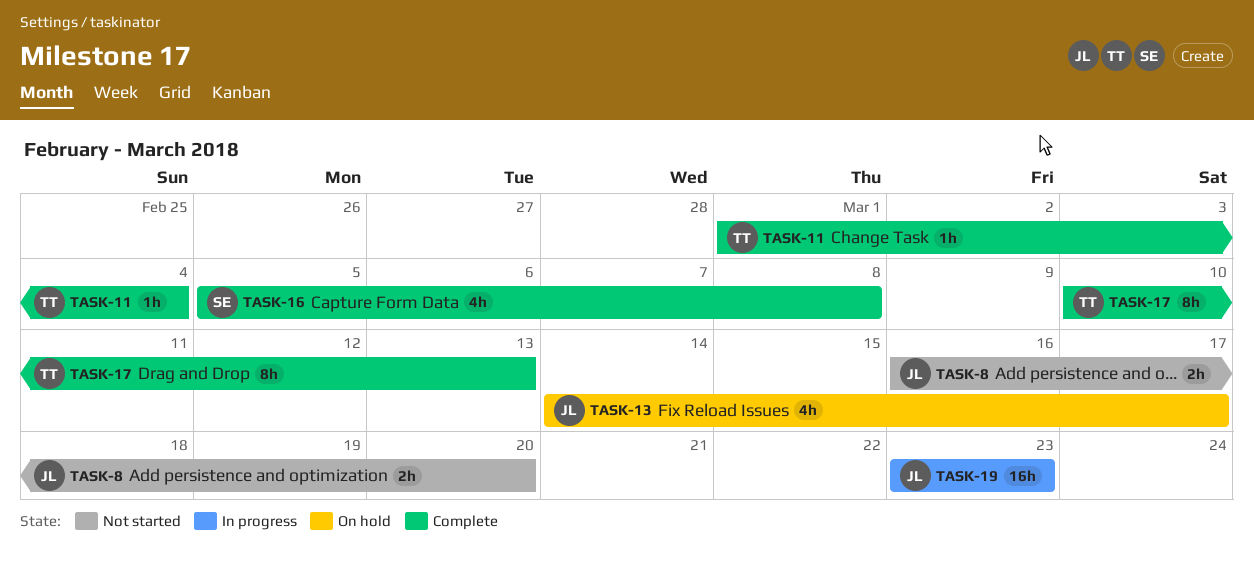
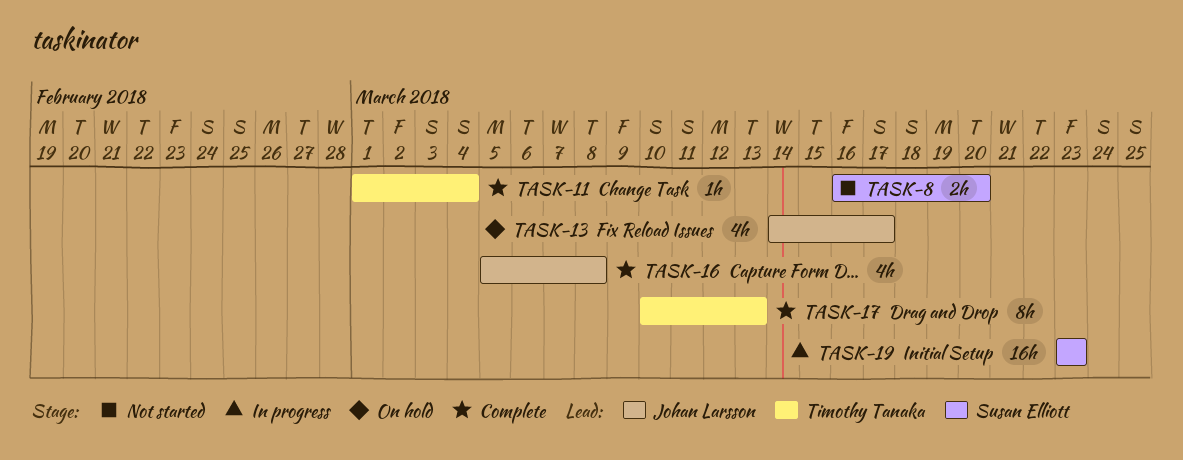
TASK-8, owner: Johan Larsson -> Susan Elliott
TASK-16, owner: Susan Elliott -> Johan Larsson
TASK-19, owner: Johan Larsson -> Susan Elliott

